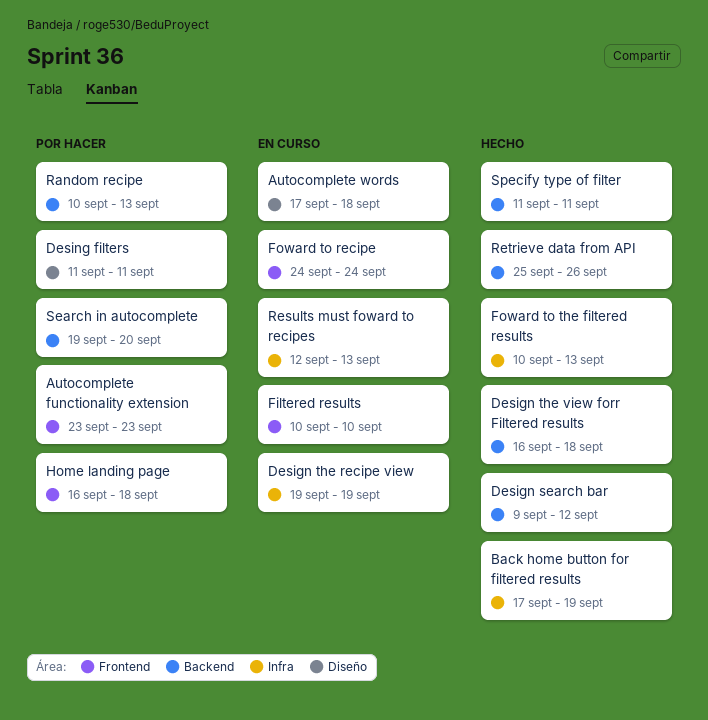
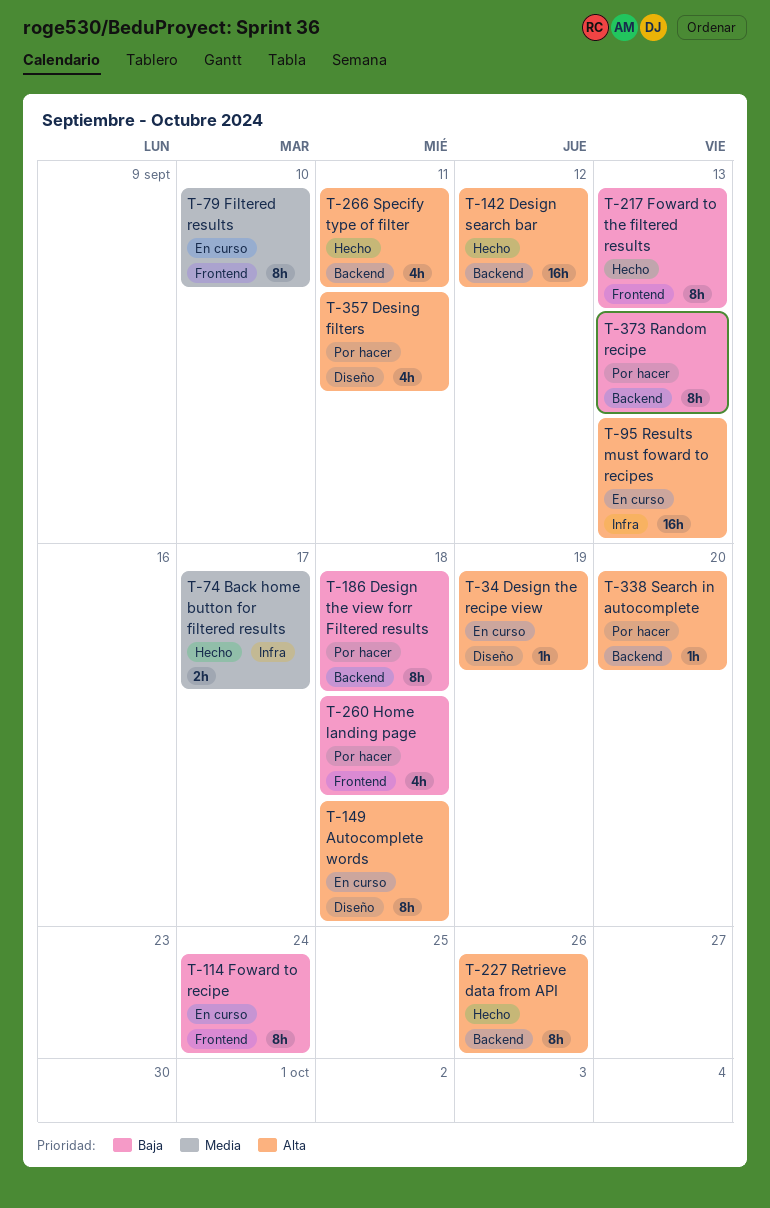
Autocomplete functionality extension: present -> none
Back home button for filtered results, due: Sep 19 -> Sep 17
Design the recipe view, label: Infra -> Diseño
Design the view forr Filtered results, status: Hecho -> Por hacer
Foward to the filtered results, label: Infra -> Frontend

